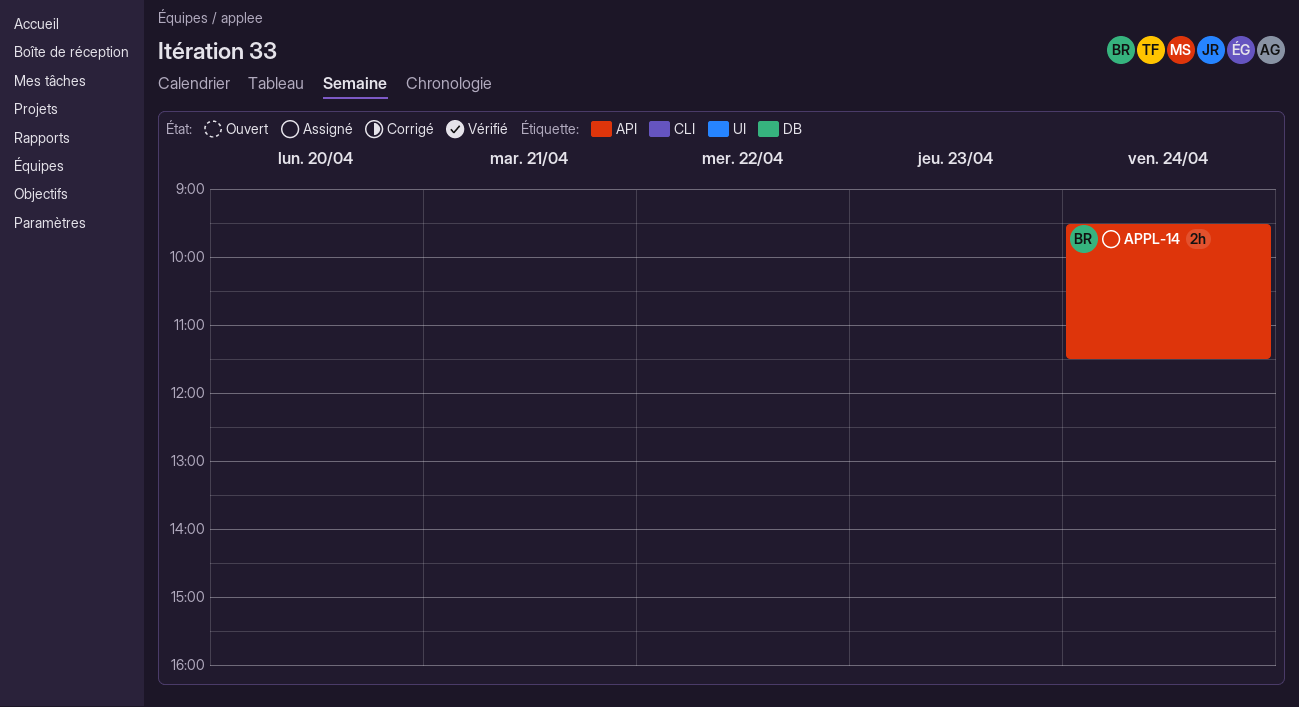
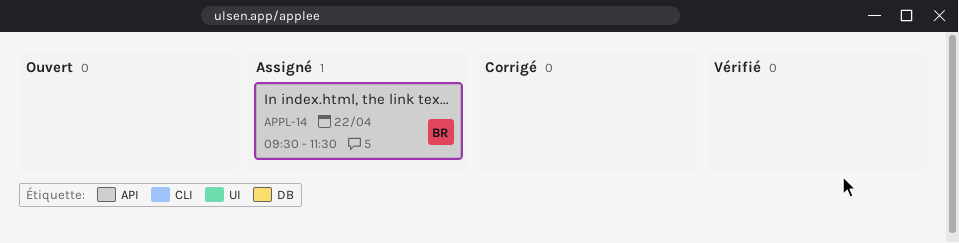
APPL-14, day: Apr 24 -> Apr 22

